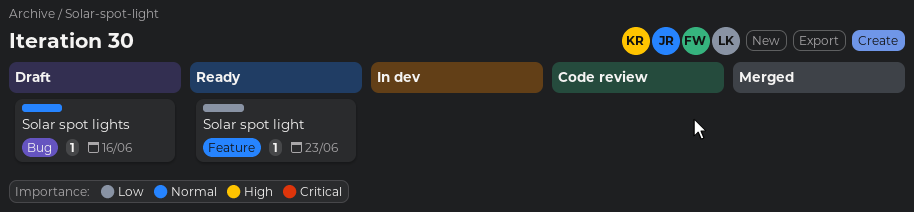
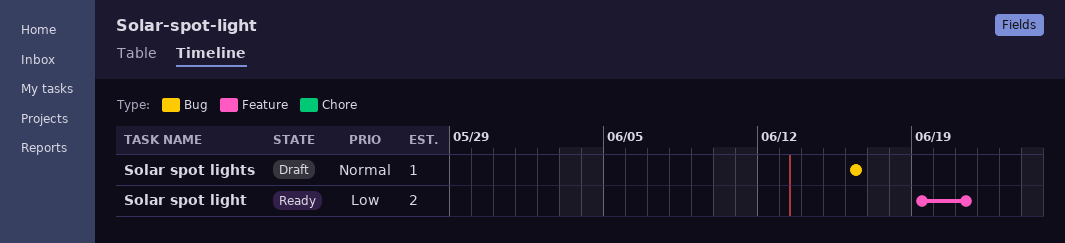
Solar spot light, estimate: 1 -> 2
Solar spot light, due: Jun 23 -> Jun 21

